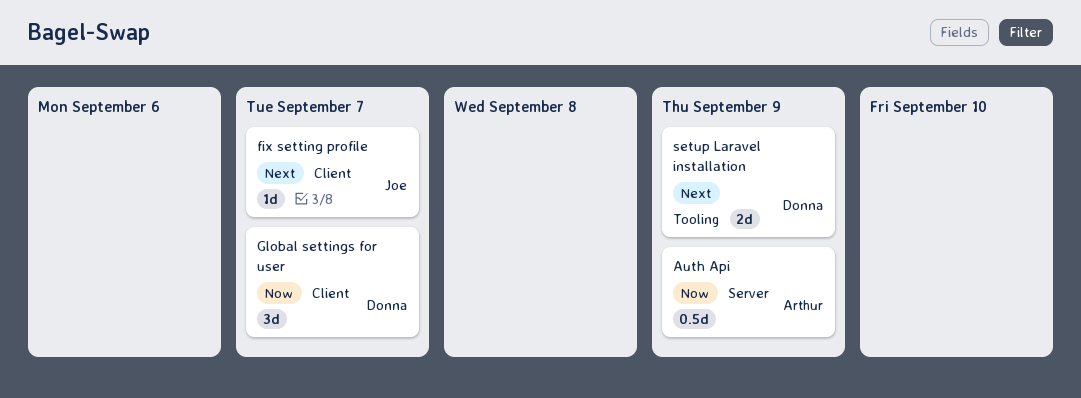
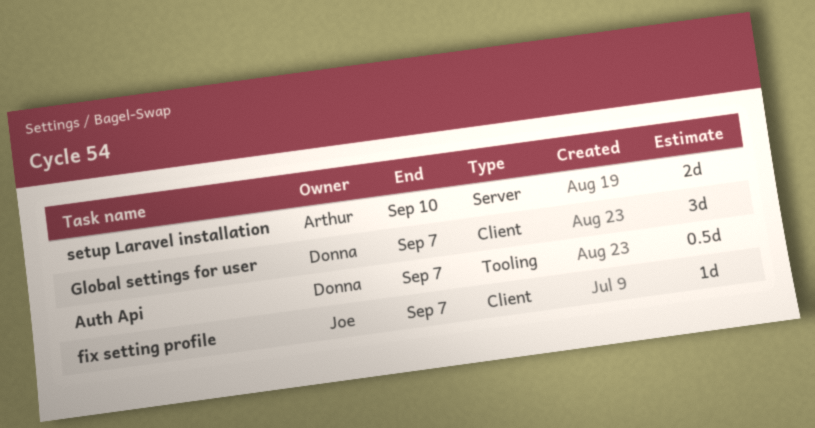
Auth Api, owner: Arthur -> Donna
Auth Api, label: Server -> Tooling
Auth Api, due: Sep 9 -> Sep 7
setup Laravel installation, owner: Donna -> Arthur
setup Laravel installation, label: Tooling -> Server
setup Laravel installation, due: Sep 9 -> Sep 10

